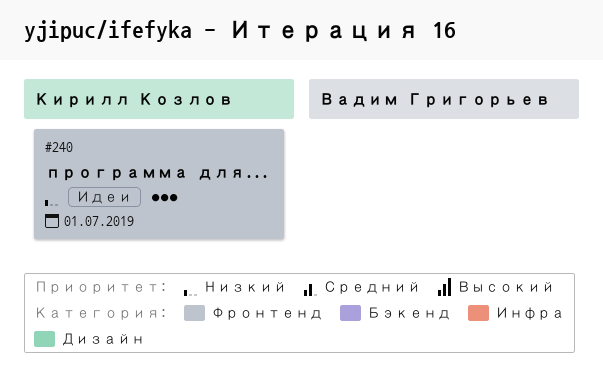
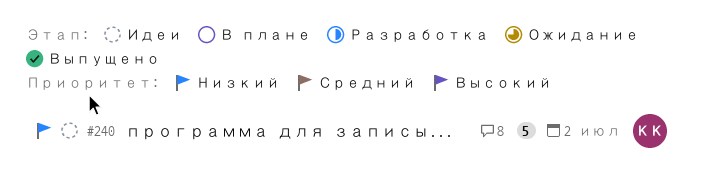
#240, estimate: 3 -> 5
#240, due: Jul 1 -> Jul 2

